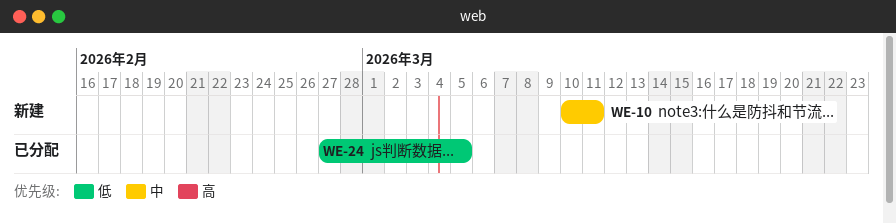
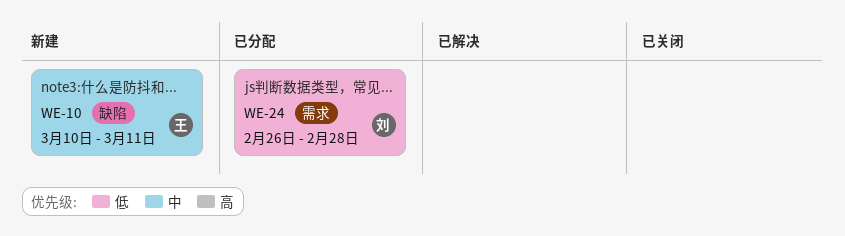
WE-24, start: Feb 27 -> Feb 26
WE-24, due: Mar 5 -> Feb 28

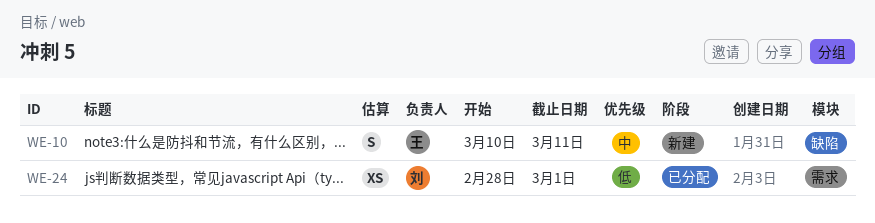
WE-24, start: Feb 26 -> Feb 28
WE-24, due: Feb 28 -> Mar 1

